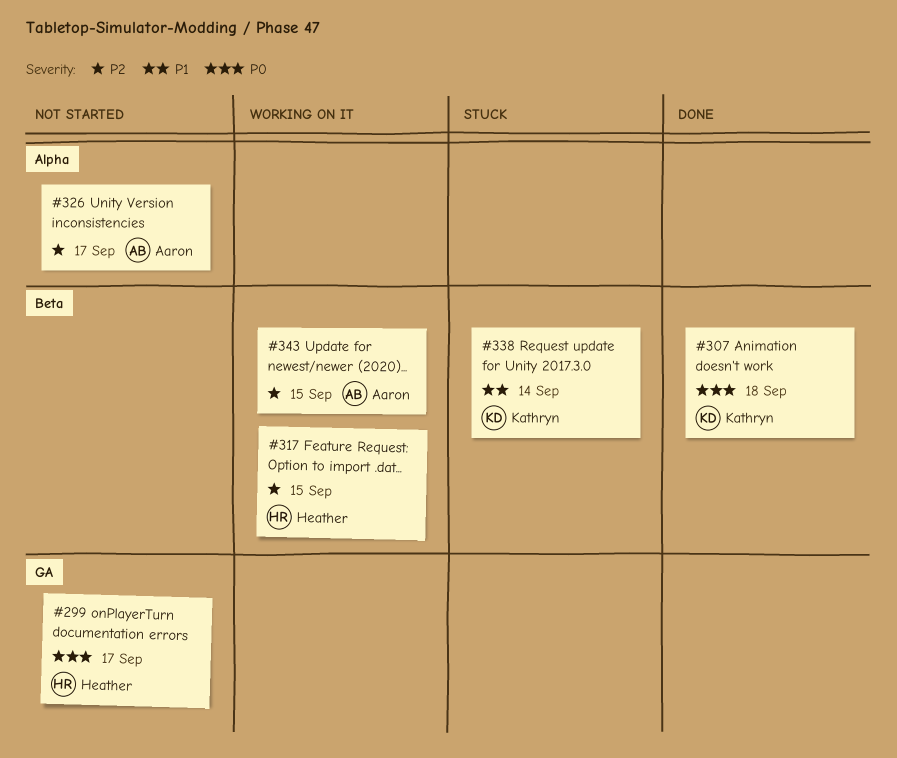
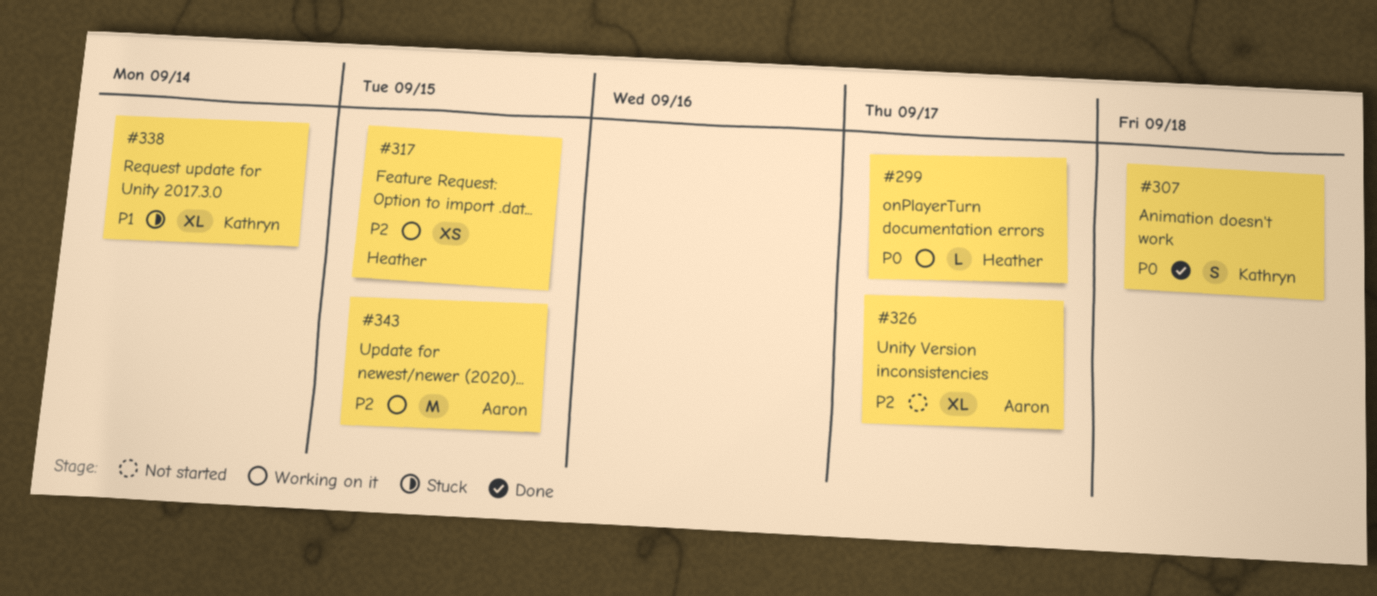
#299, status: Not started -> Working on it

